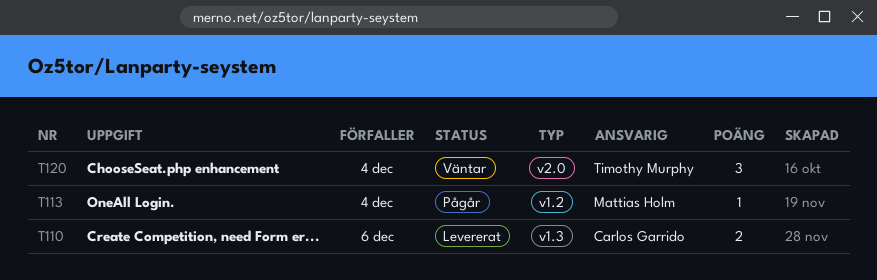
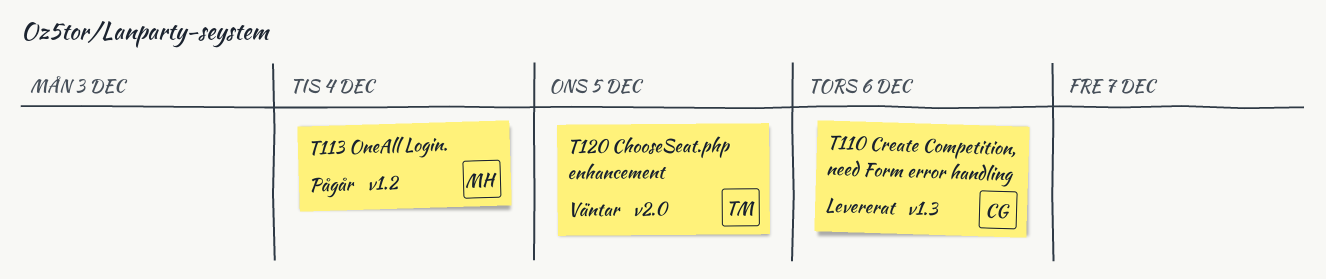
T120, due: Dec 4 -> Dec 5

